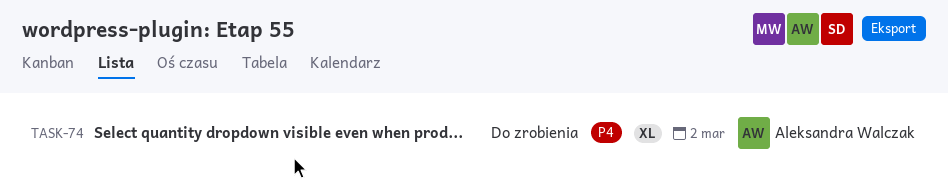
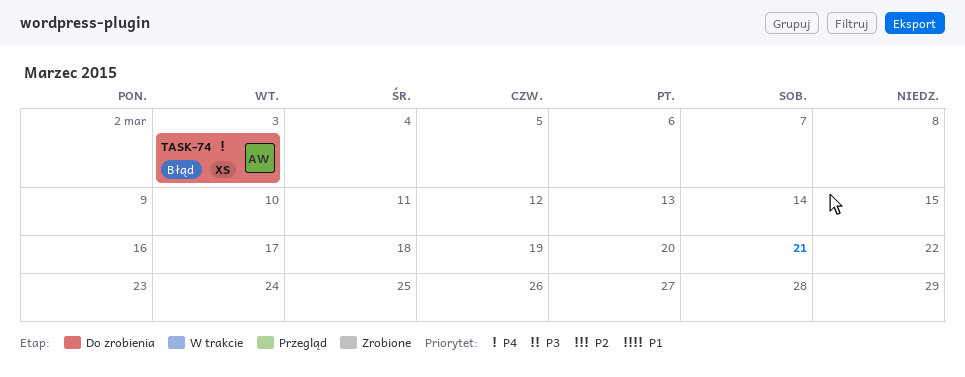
TASK-74, estimate: XL -> XS
TASK-74, due: Mar 2 -> Mar 3

